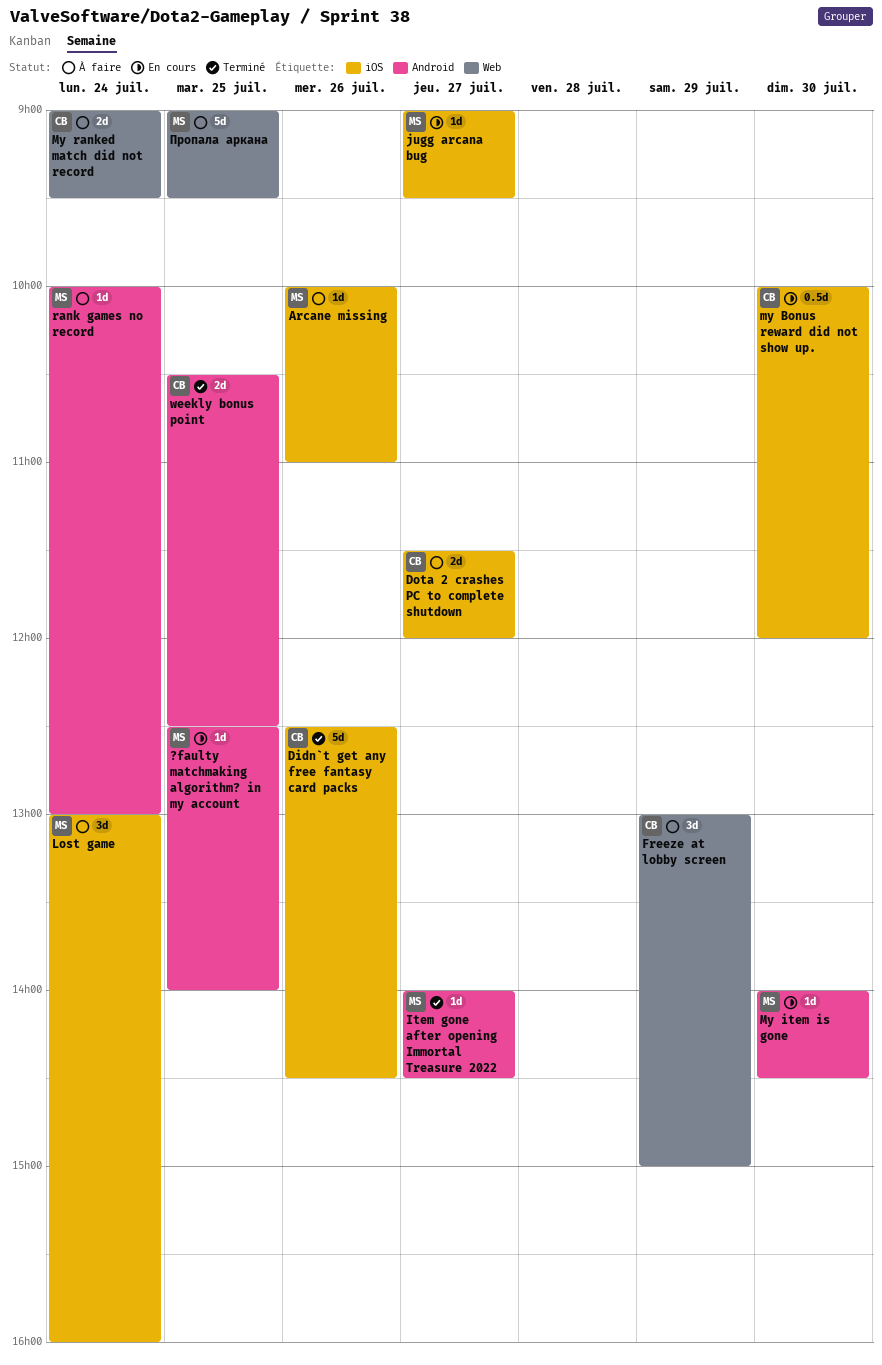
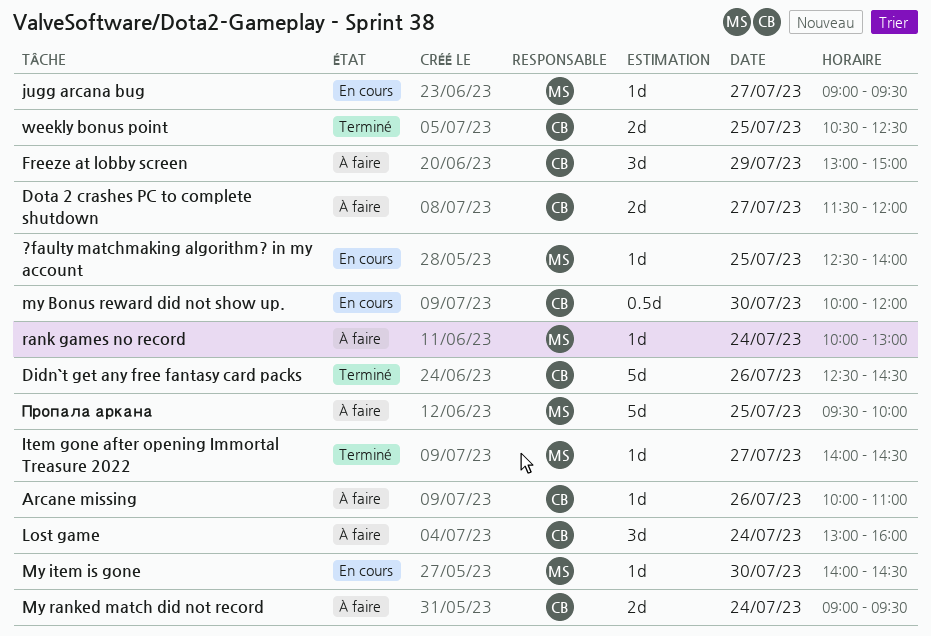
Arcane missing, owner: MS -> CB
Lost game, owner: MS -> CB
Пропала аркана, begins: 09:00 -> 09:30
Пропала аркана, ends: 09:30 -> 10:00

